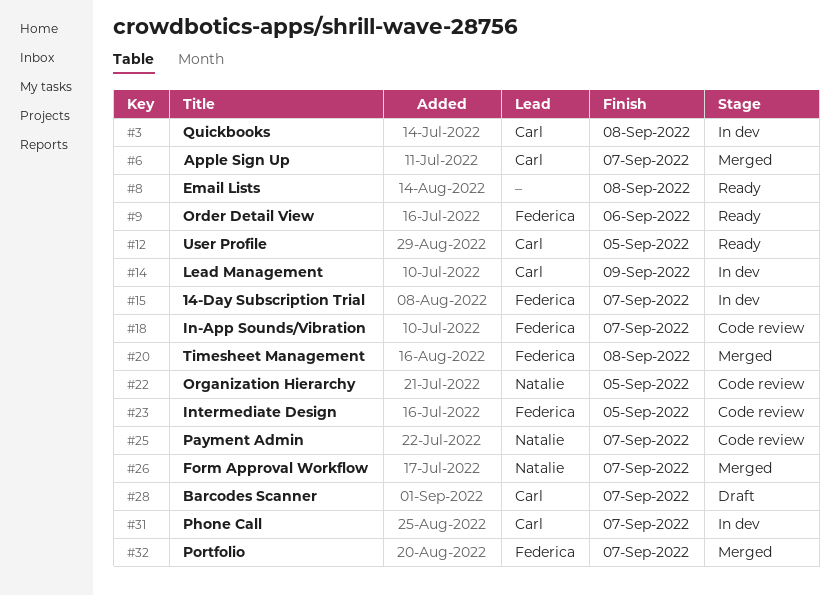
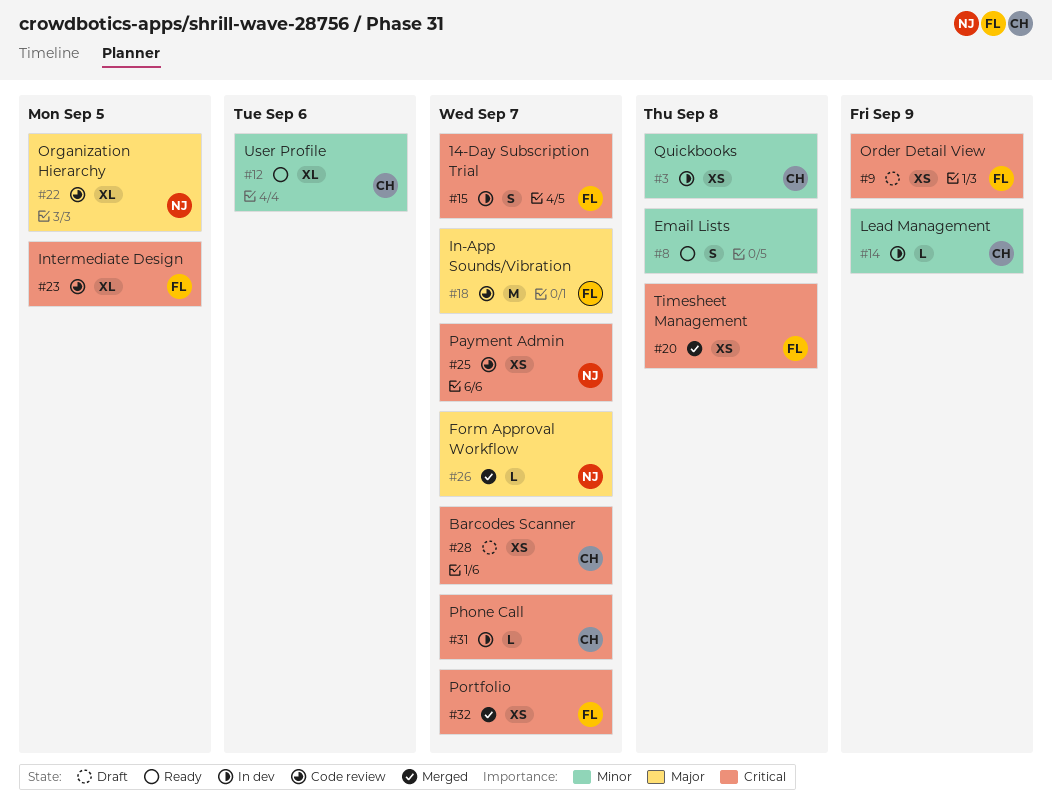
#6: present -> none
#9, status: Ready -> Draft
#9, due: Sep 6 -> Sep 9
#12, due: Sep 5 -> Sep 6

